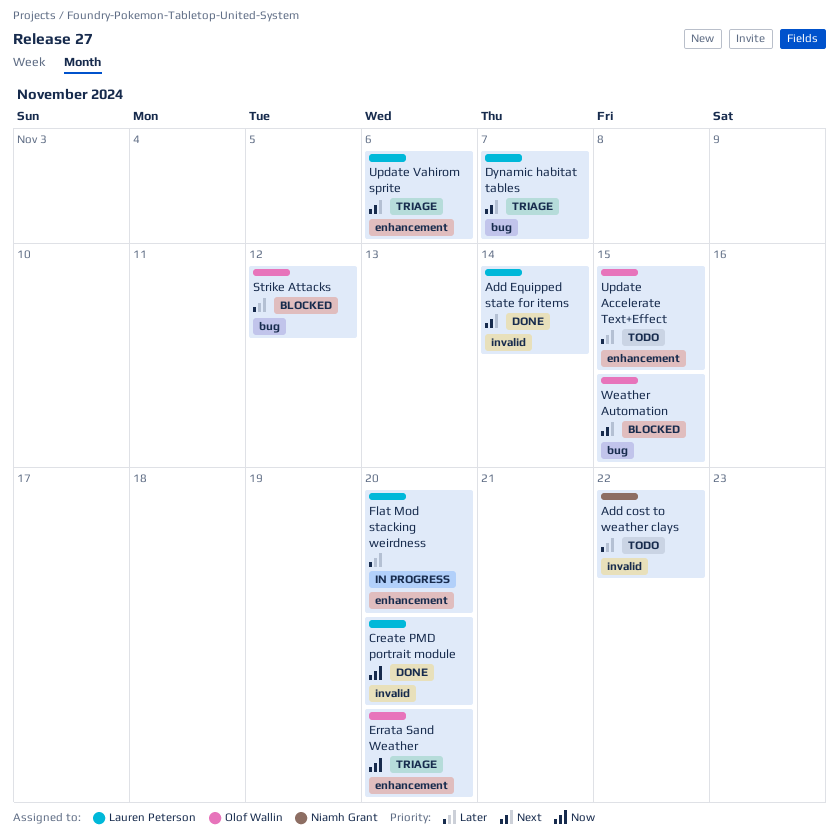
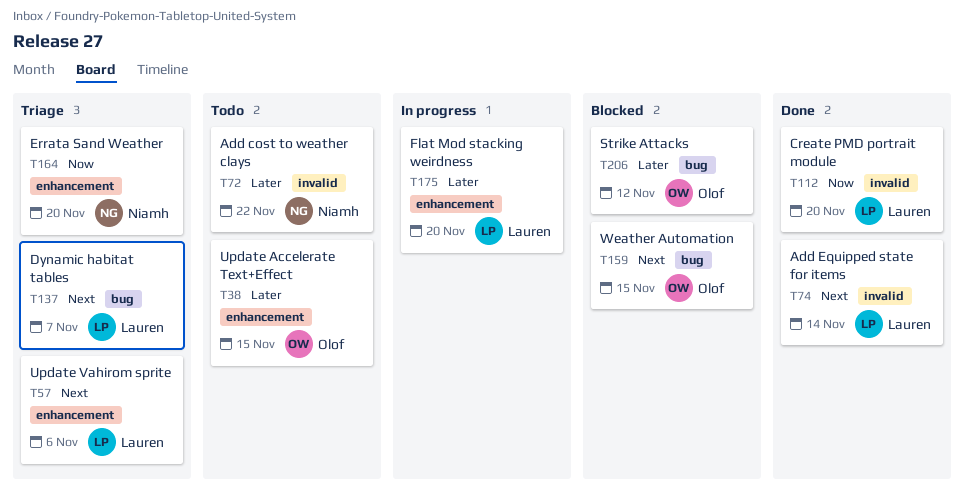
Errata Sand Weather, owner: Olof Wallin -> Niamh Grant

